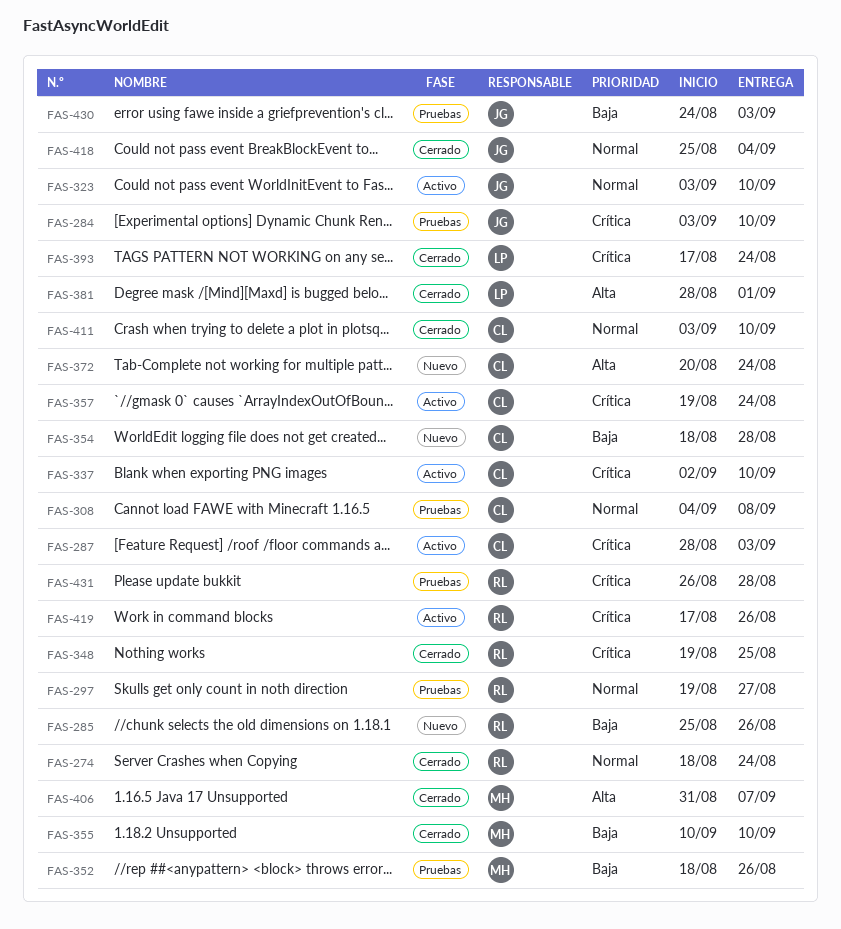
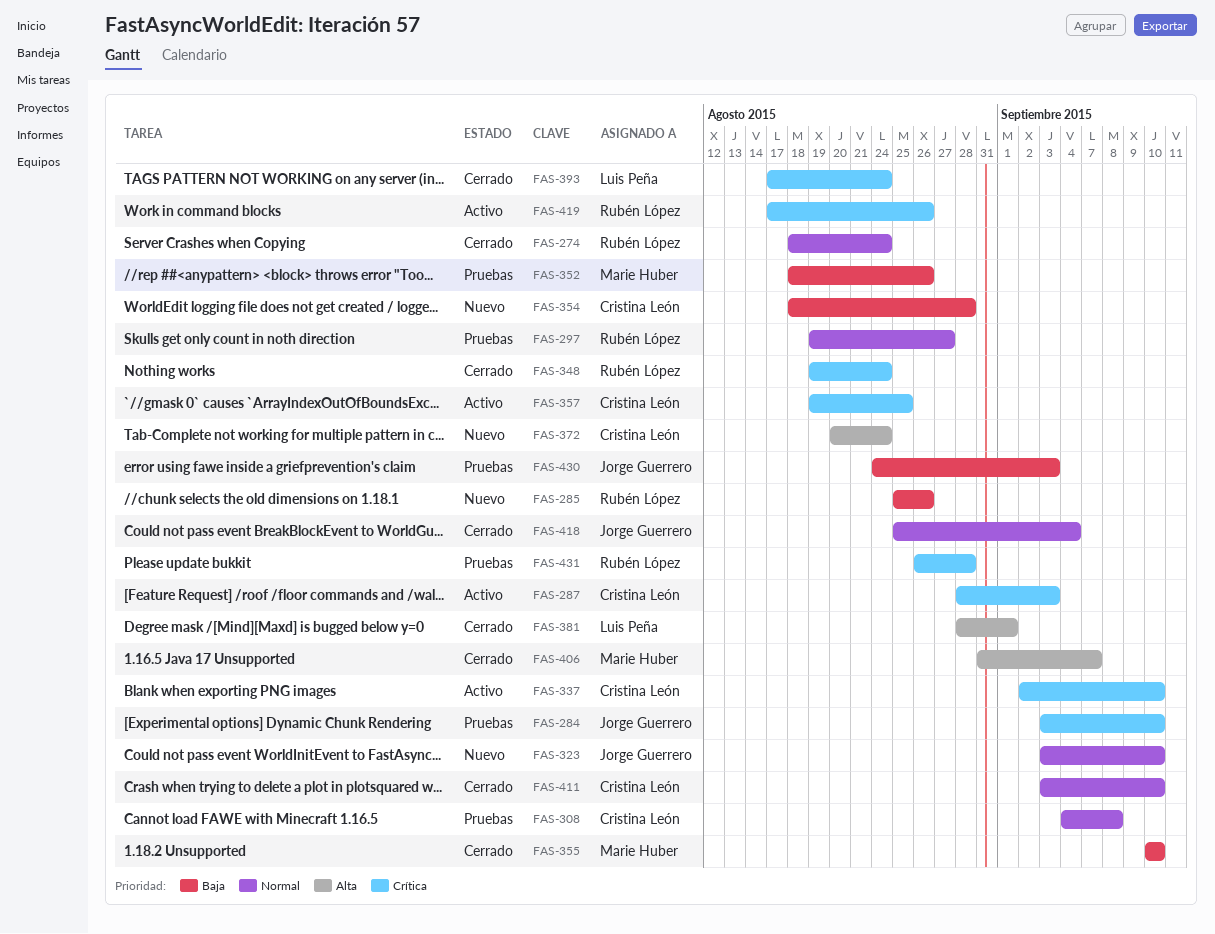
FAS-323, status: Activo -> Nuevo
FAS-348, due: Aug 25 -> Aug 24
FAS-357, due: Aug 24 -> Aug 25

